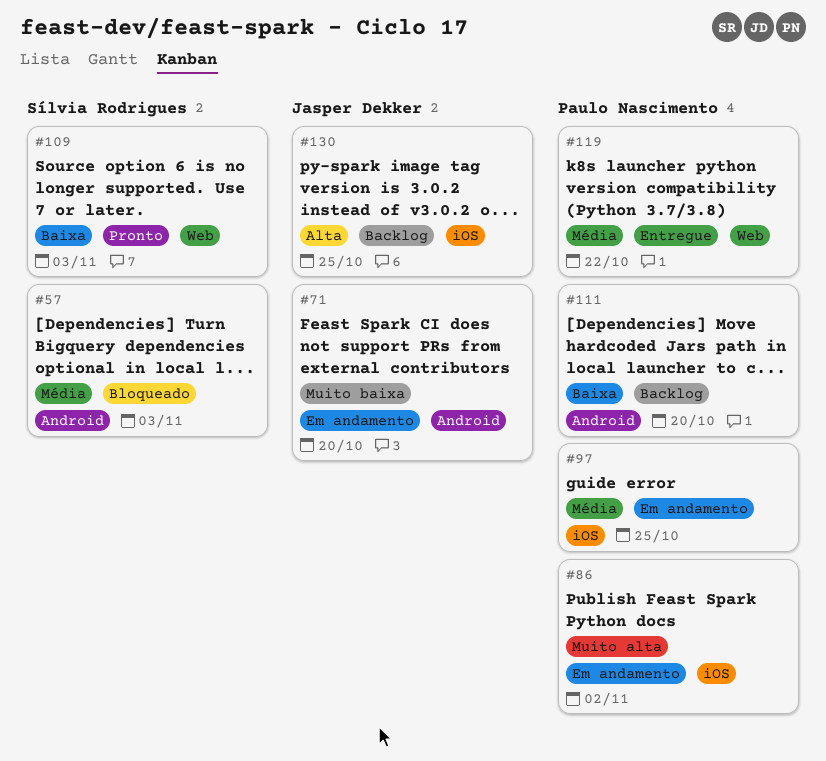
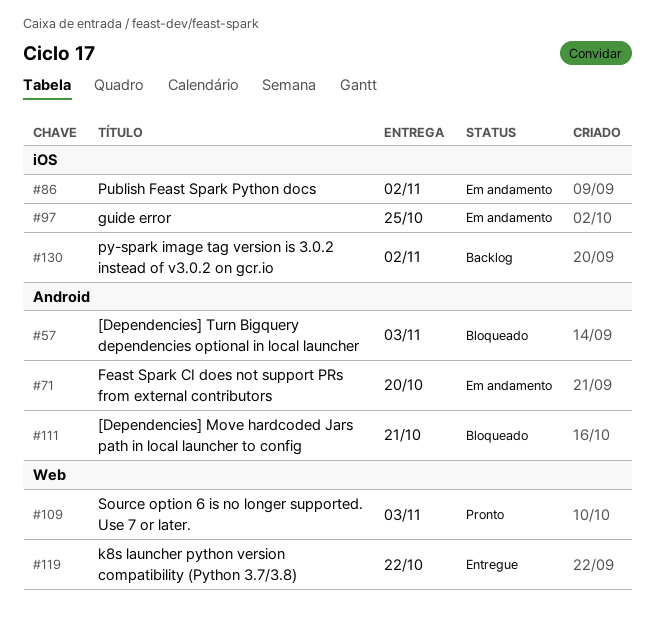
#111, status: Backlog -> Bloqueado
#111, due: Oct 20 -> Oct 21
#130, due: Oct 25 -> Nov 2

